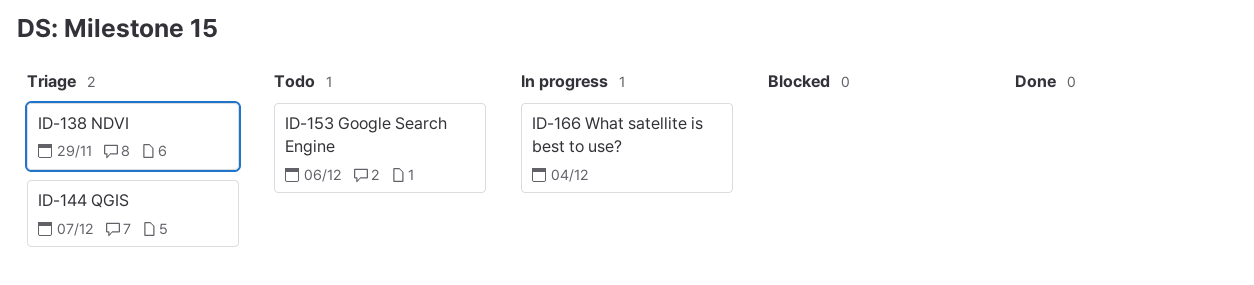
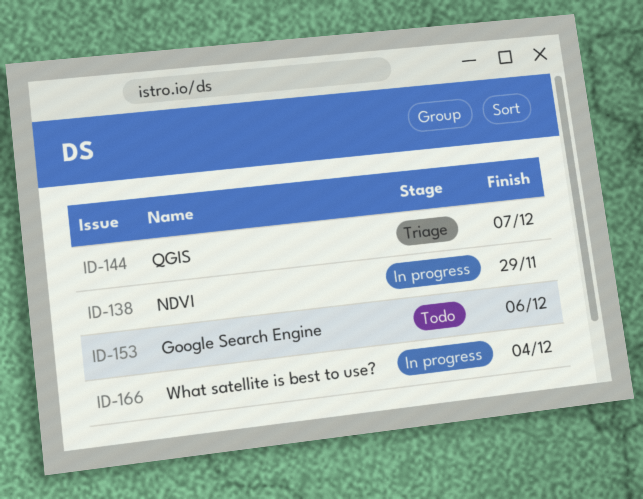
ID-138, status: Triage -> In progress

